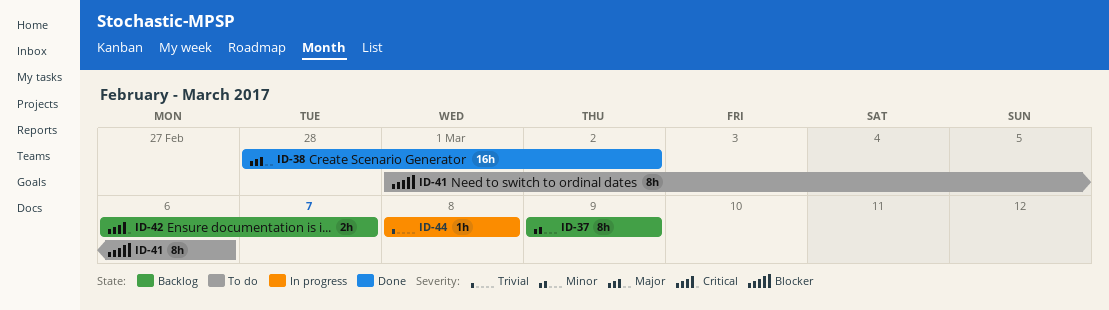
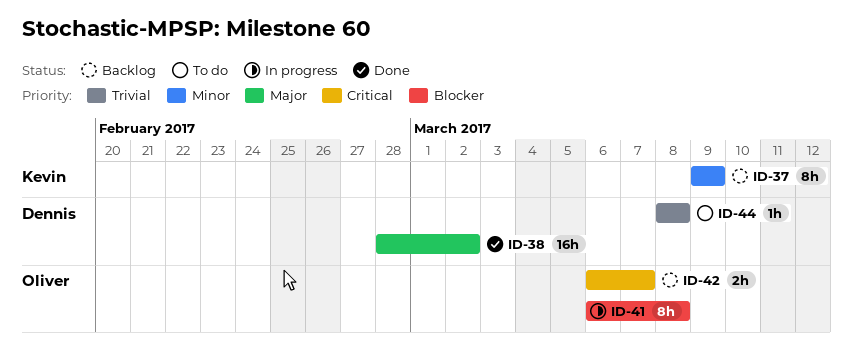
ID-41, status: To do -> In progress
ID-41, start: Mar 1 -> Mar 6
ID-41, due: Mar 6 -> Mar 8
ID-44, status: In progress -> To do

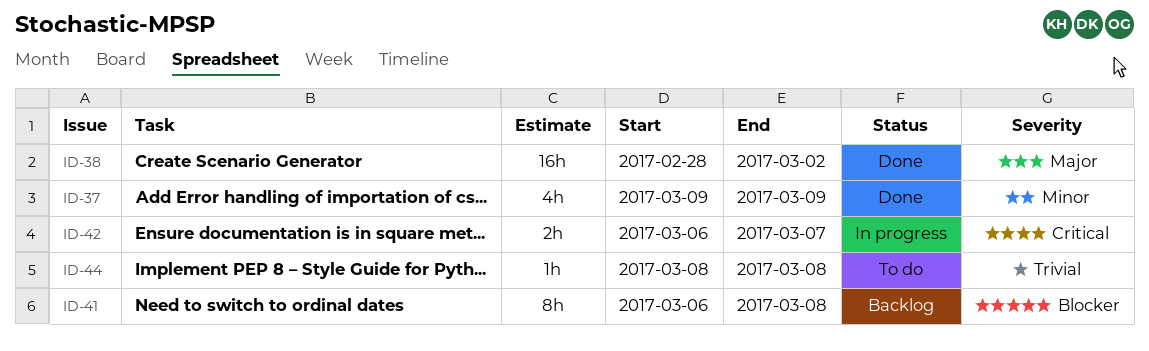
ID-37, status: Backlog -> Done
ID-37, estimate: 8h -> 4h
ID-41, status: In progress -> Backlog
ID-42, status: Backlog -> In progress

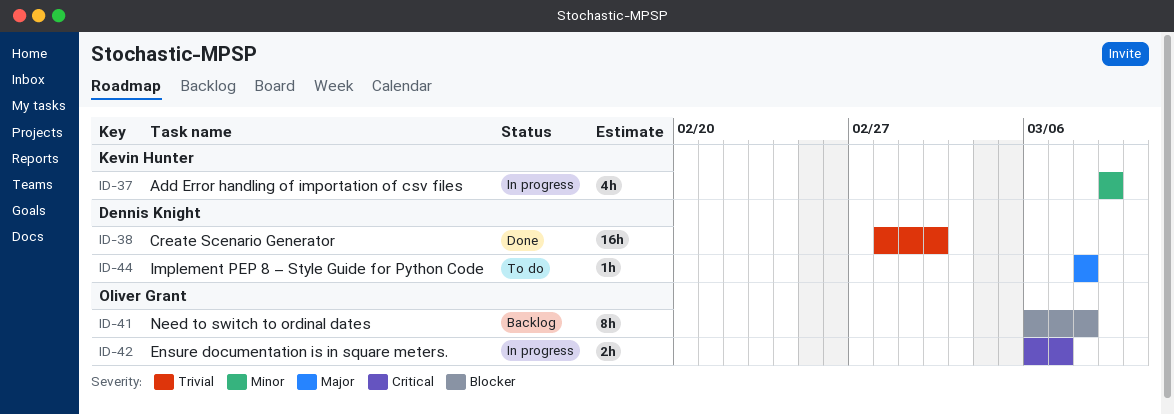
ID-37, status: Done -> In progress
ID-38, priority: Major -> Trivial
ID-44, priority: Trivial -> Major

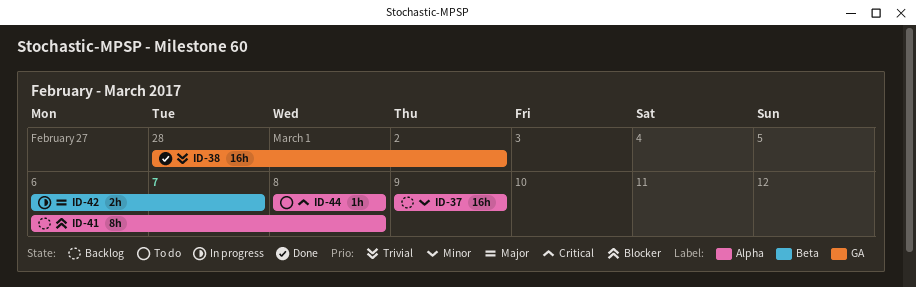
ID-37, status: In progress -> Backlog
ID-37, estimate: 4h -> 16h
ID-42, priority: Critical -> Major
ID-44, priority: Major -> Critical

